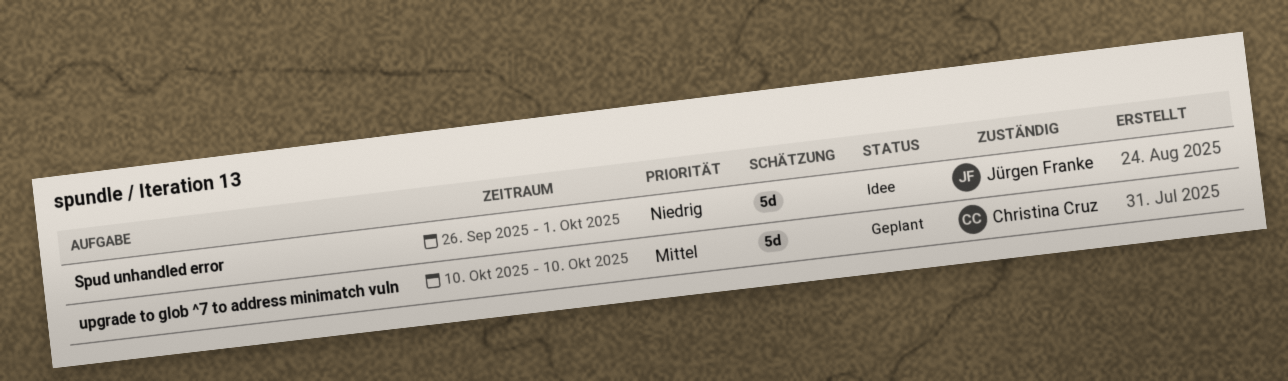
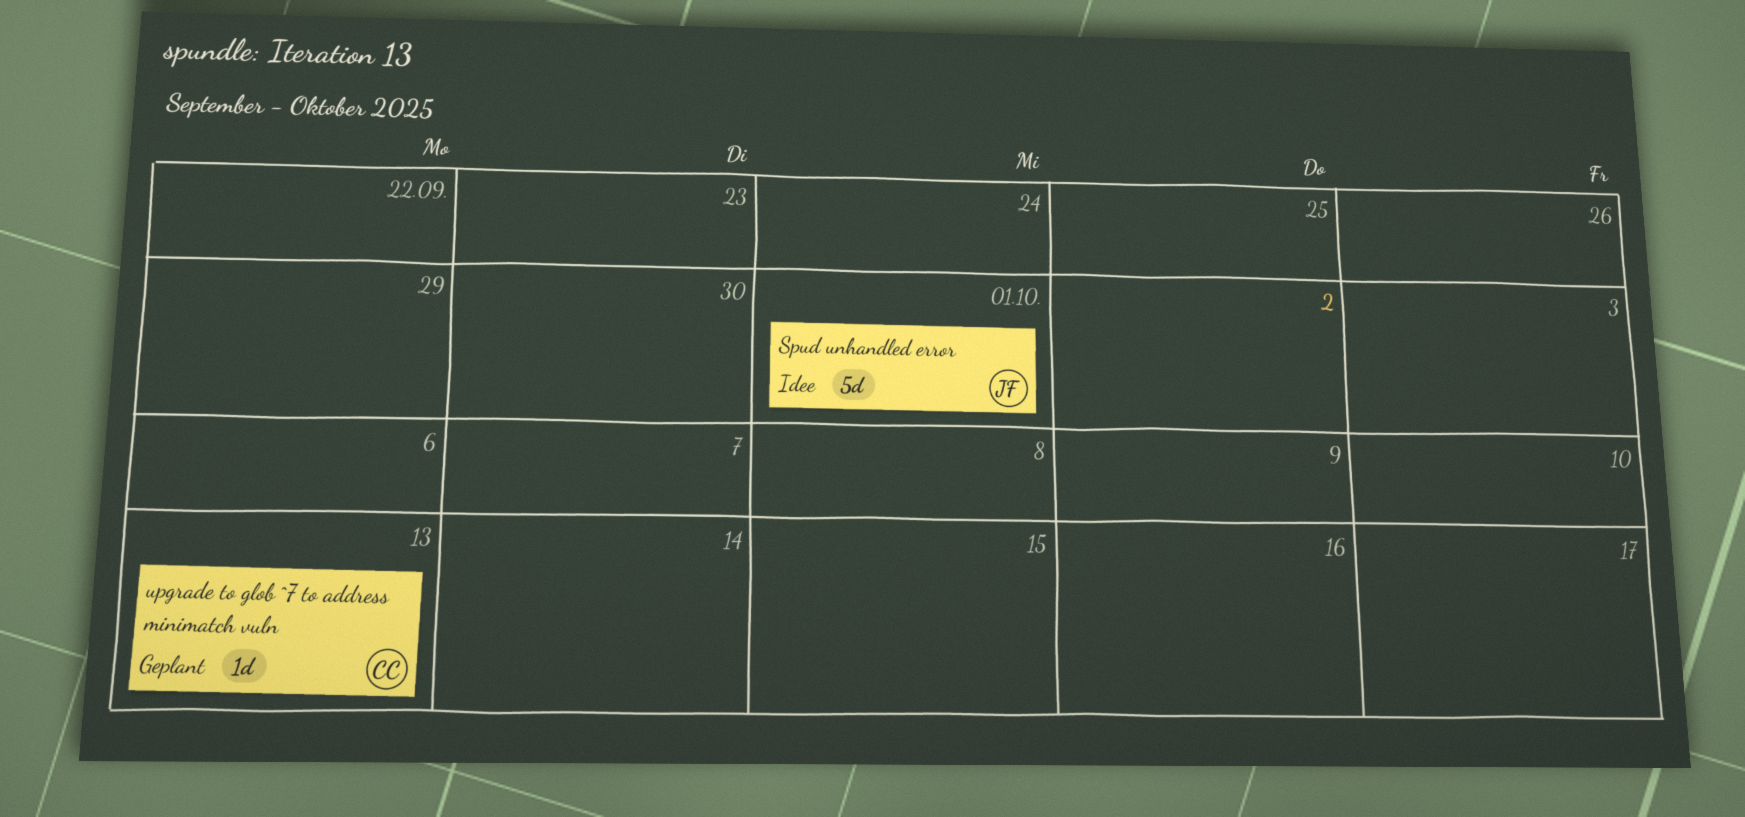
upgrade to glob ^7 to address minimatch vuln, estimate: 5d -> 1d
upgrade to glob ^7 to address minimatch vuln, due: Oct 10 -> Oct 13

